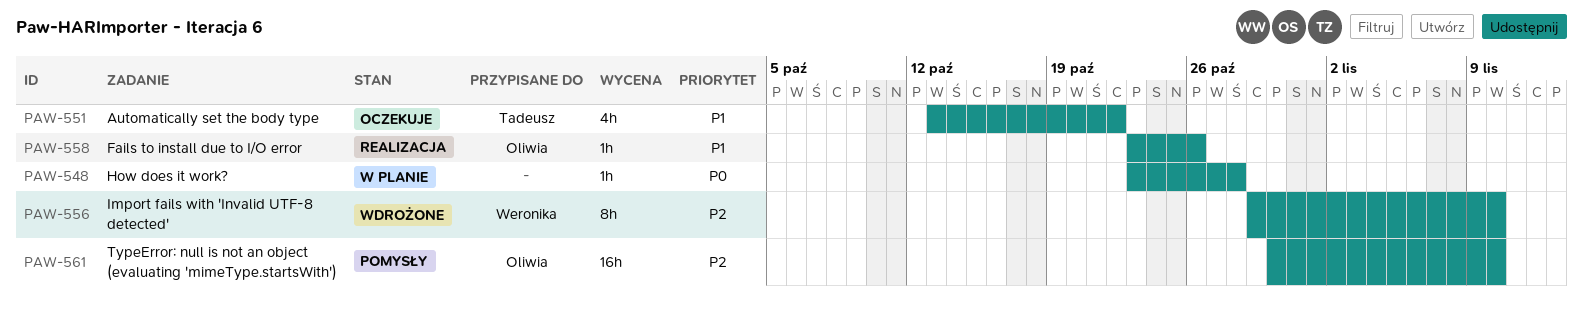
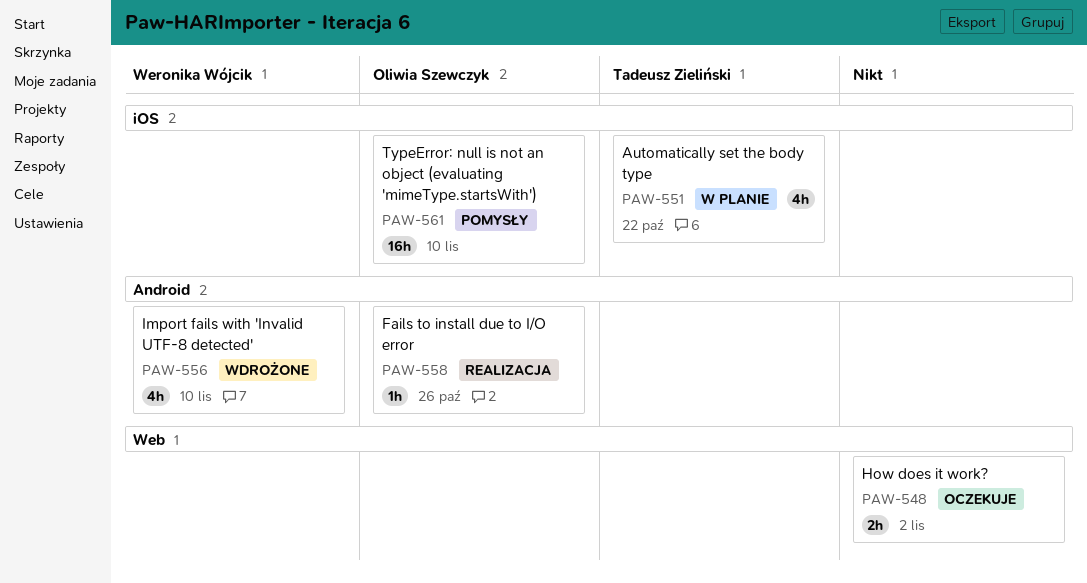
PAW-548, status: W planie -> Oczekuje
PAW-548, estimate: 1h -> 2h
PAW-548, due: Oct 28 -> Nov 2
PAW-551, status: Oczekuje -> W planie
PAW-556, estimate: 8h -> 4h

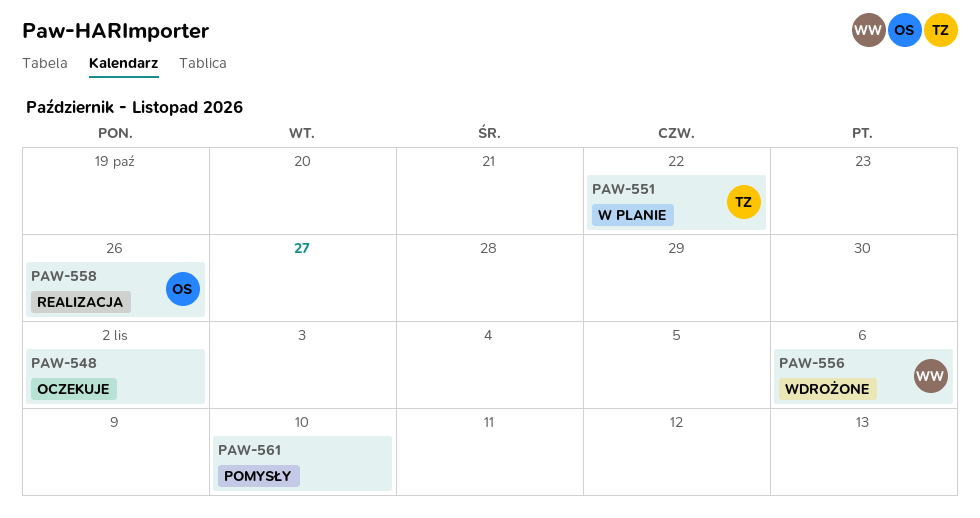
PAW-556, due: Nov 10 -> Nov 6
PAW-561, owner: Oliwia Szewczyk -> none

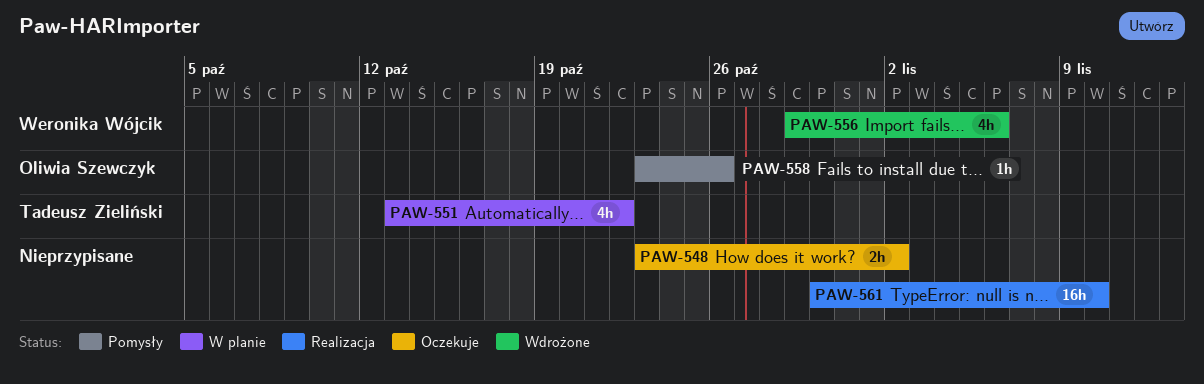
PAW-558, status: Realizacja -> Pomysły
PAW-561, status: Pomysły -> Realizacja

